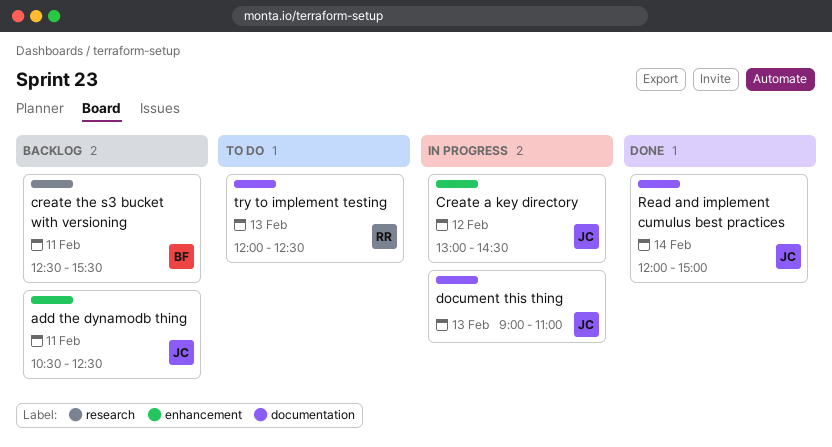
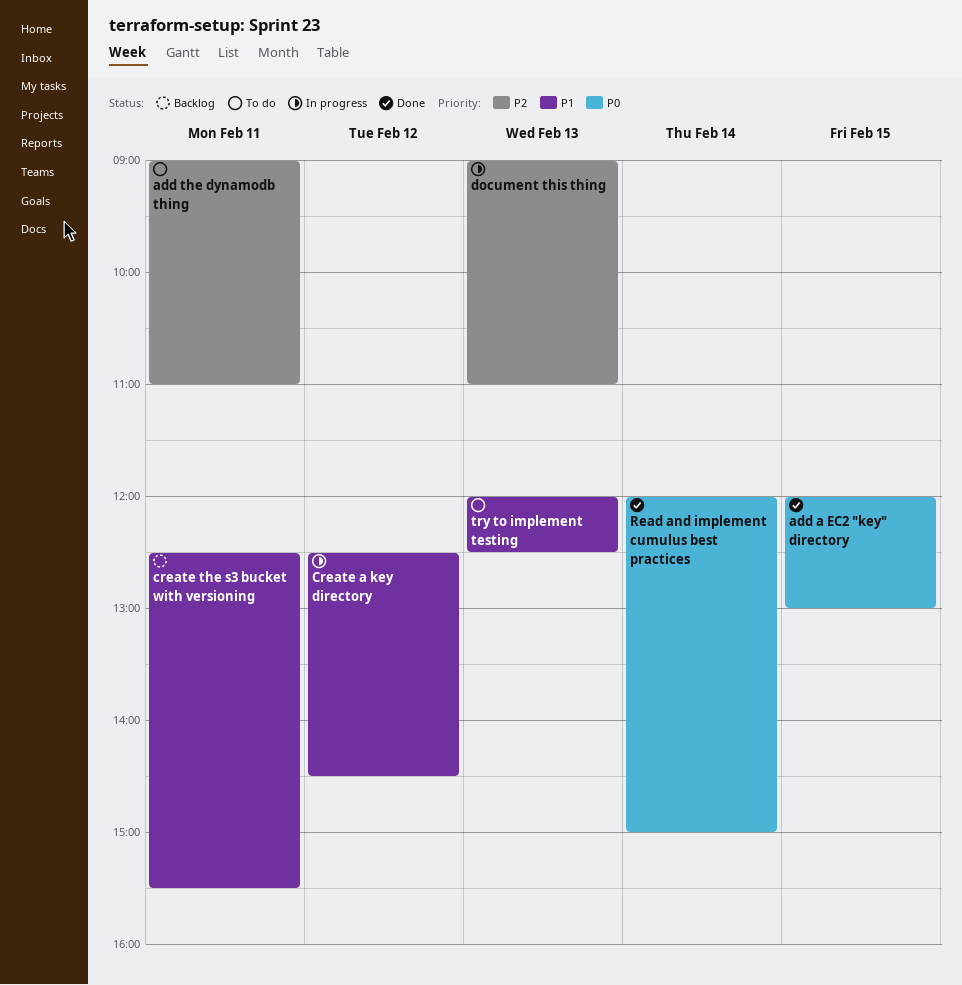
add a EC2 "key" directory: none -> present
add the dynamodb thing, status: Backlog -> To do
add the dynamodb thing, begins: 10:30 -> 09:00
add the dynamodb thing, ends: 12:30 -> 11:00
Create a key directory, begins: 13:00 -> 12:30

